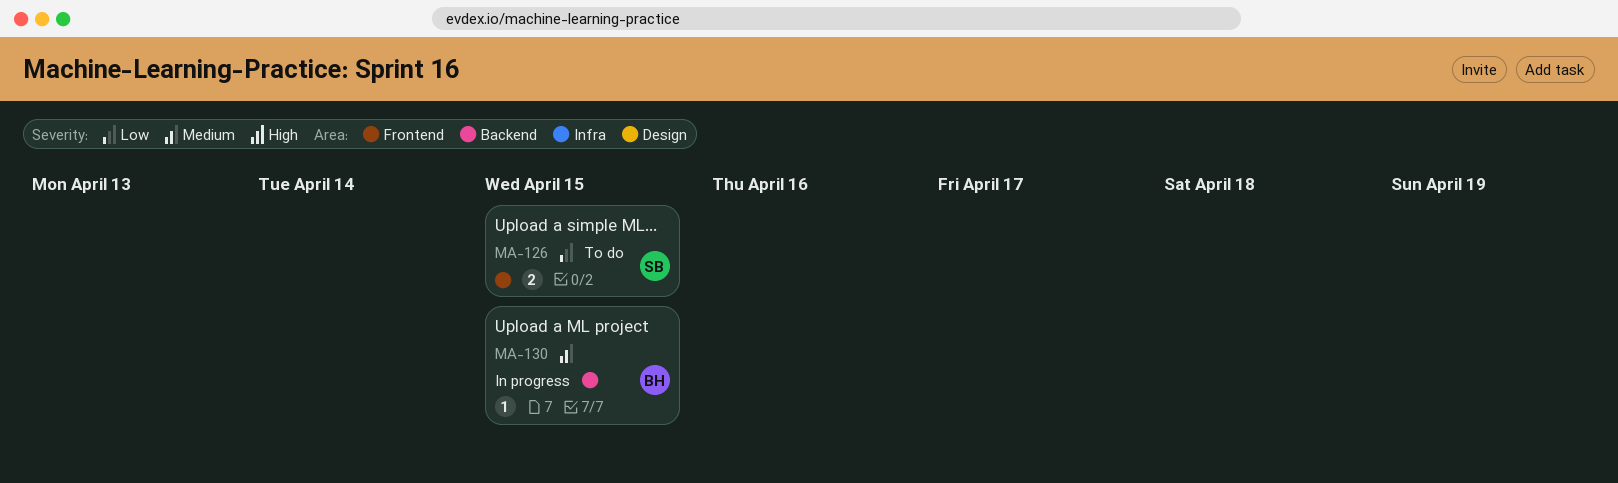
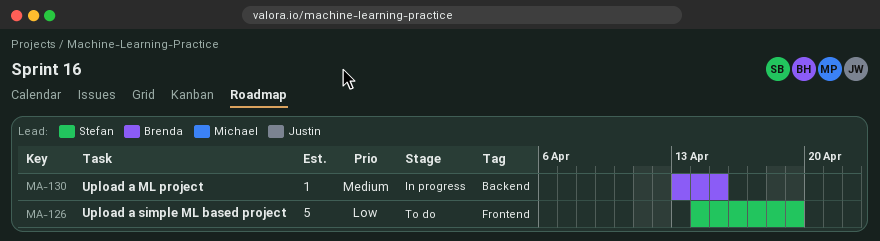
MA-126, estimate: 2 -> 5
MA-126, due: Apr 15 -> Apr 19

